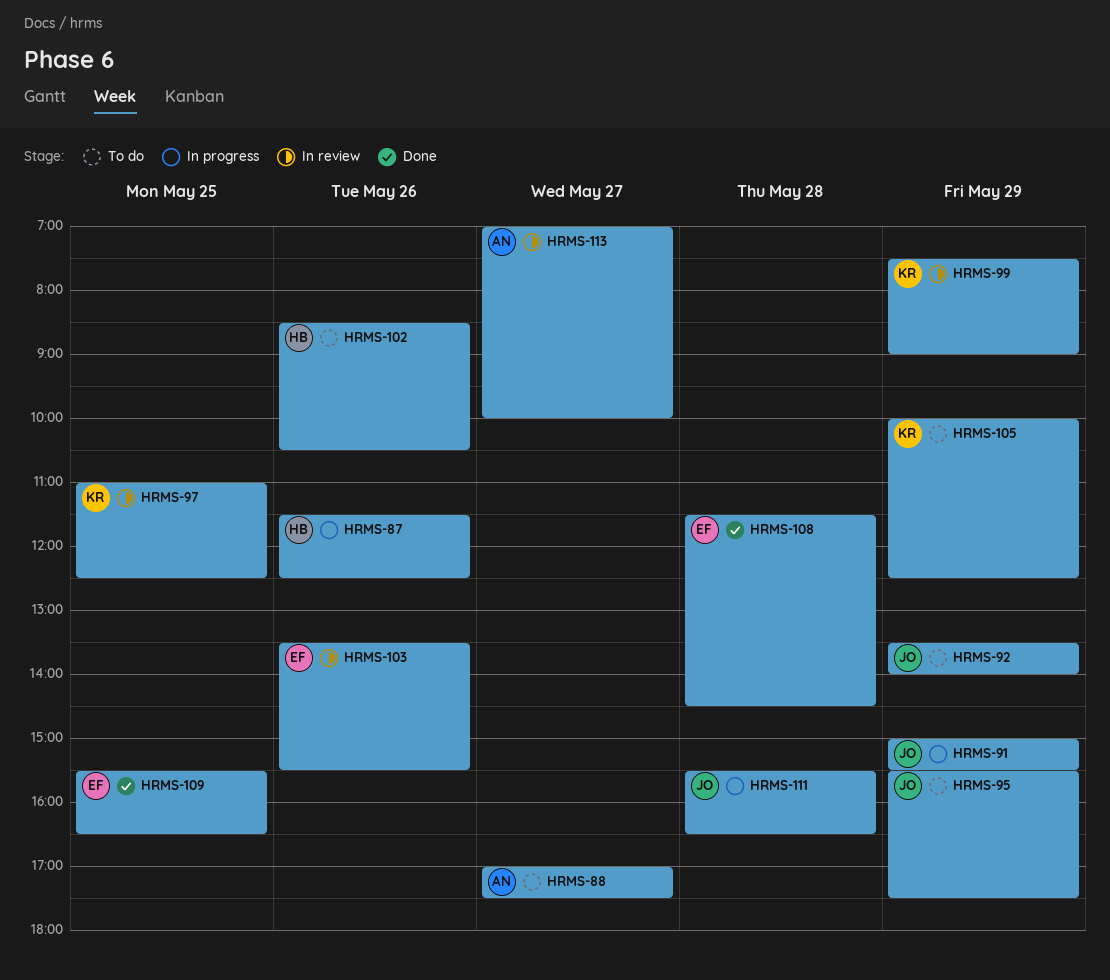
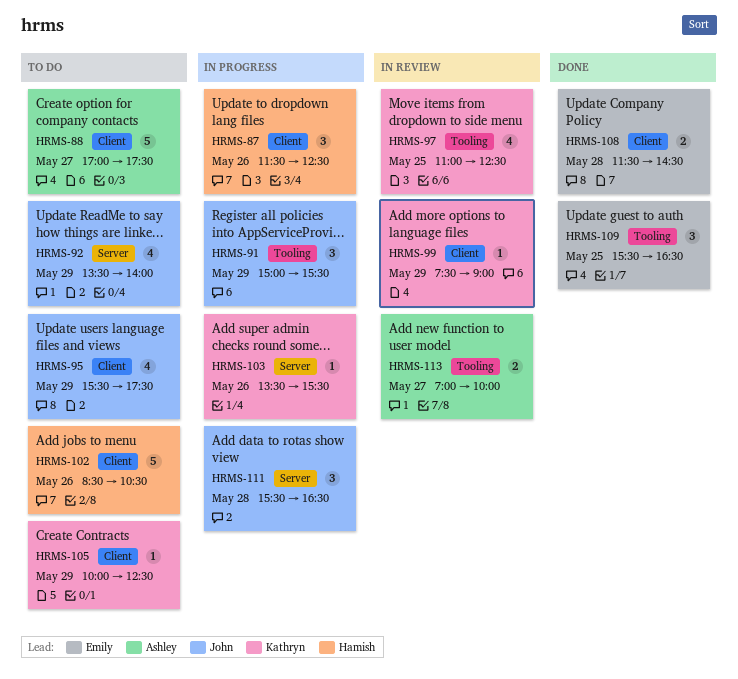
HRMS-103, status: In review -> In progress
HRMS-103, owner: Emily -> Kathryn

